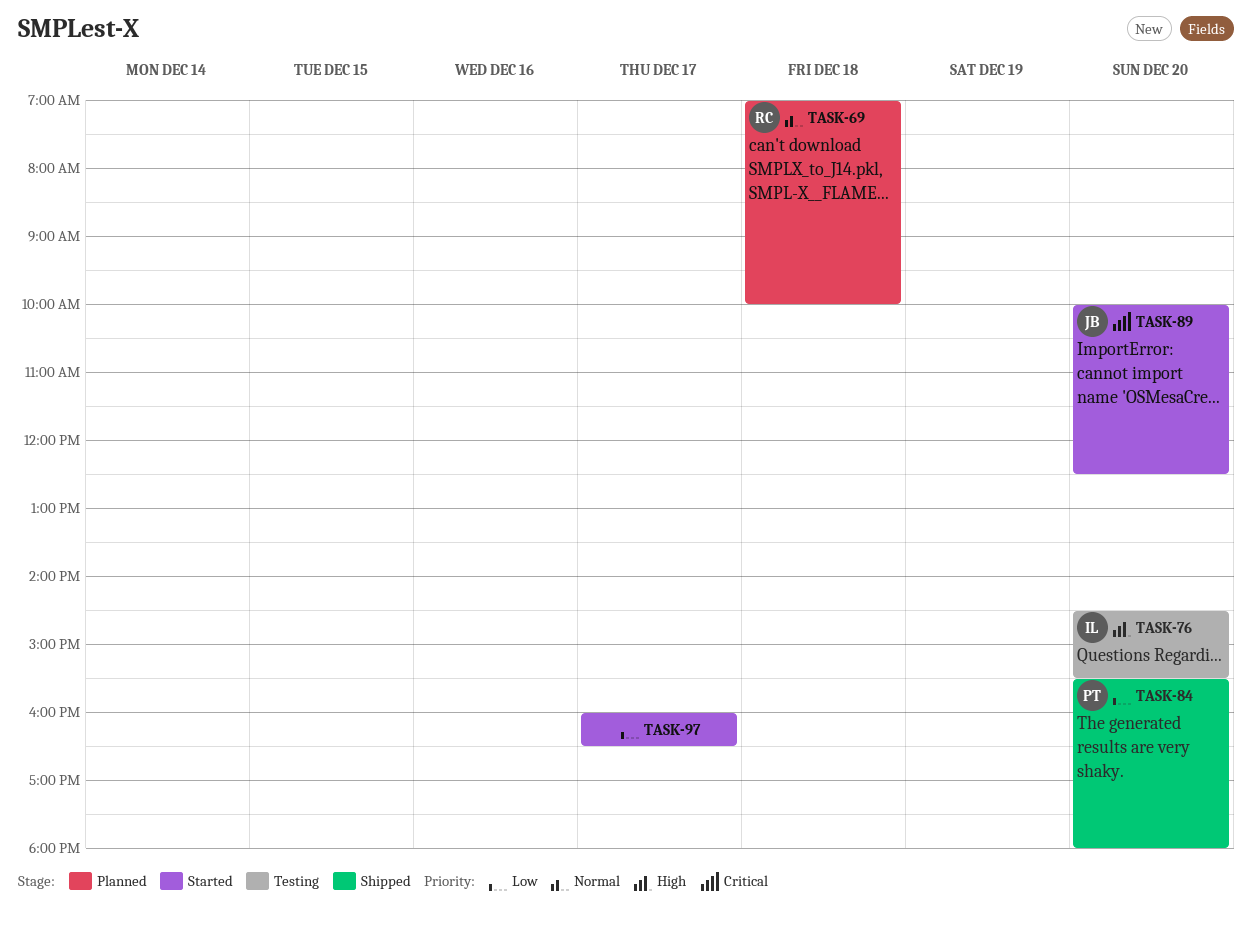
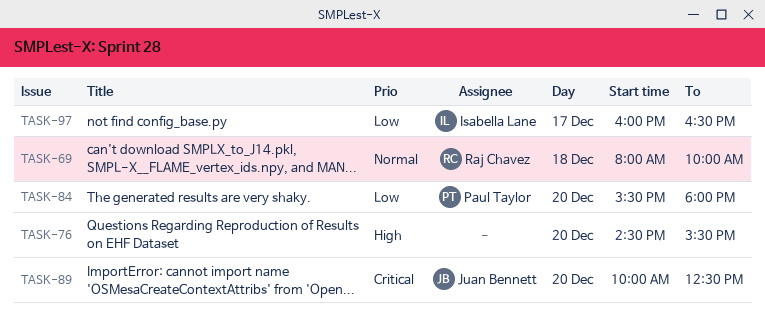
TASK-69, begins: 07:00 -> 08:00
TASK-76, owner: Isabella Lane -> none
TASK-97, owner: none -> Isabella Lane

